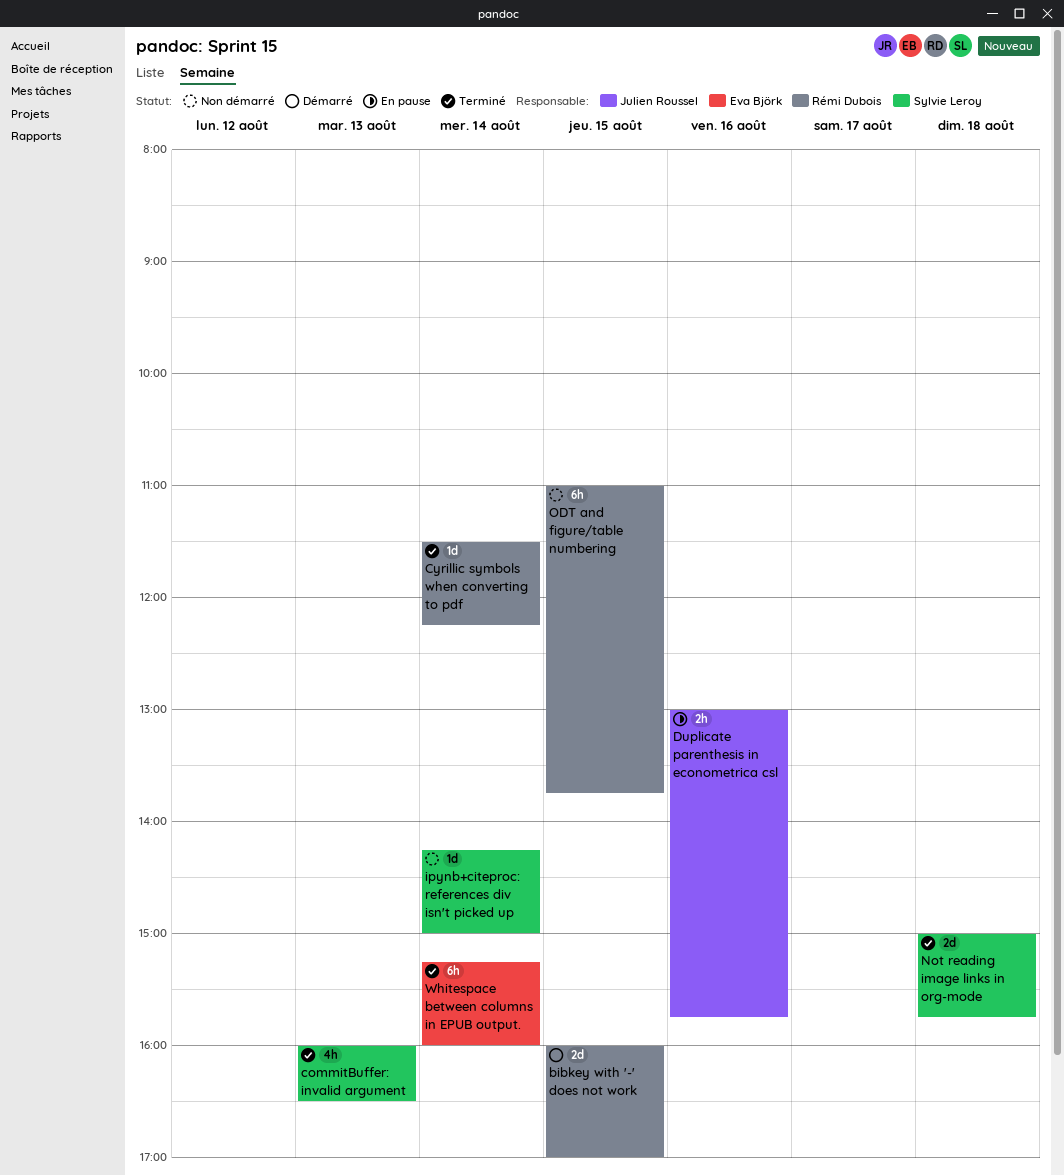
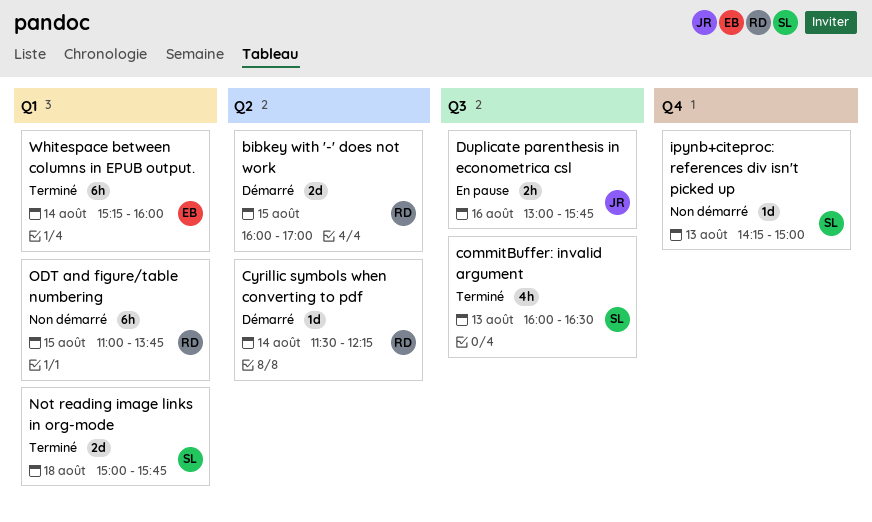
Cyrillic symbols when converting to pdf, status: Terminé -> Démarré
ipynb+citeproc: references div isn't picked up, day: Aug 14 -> Aug 13

